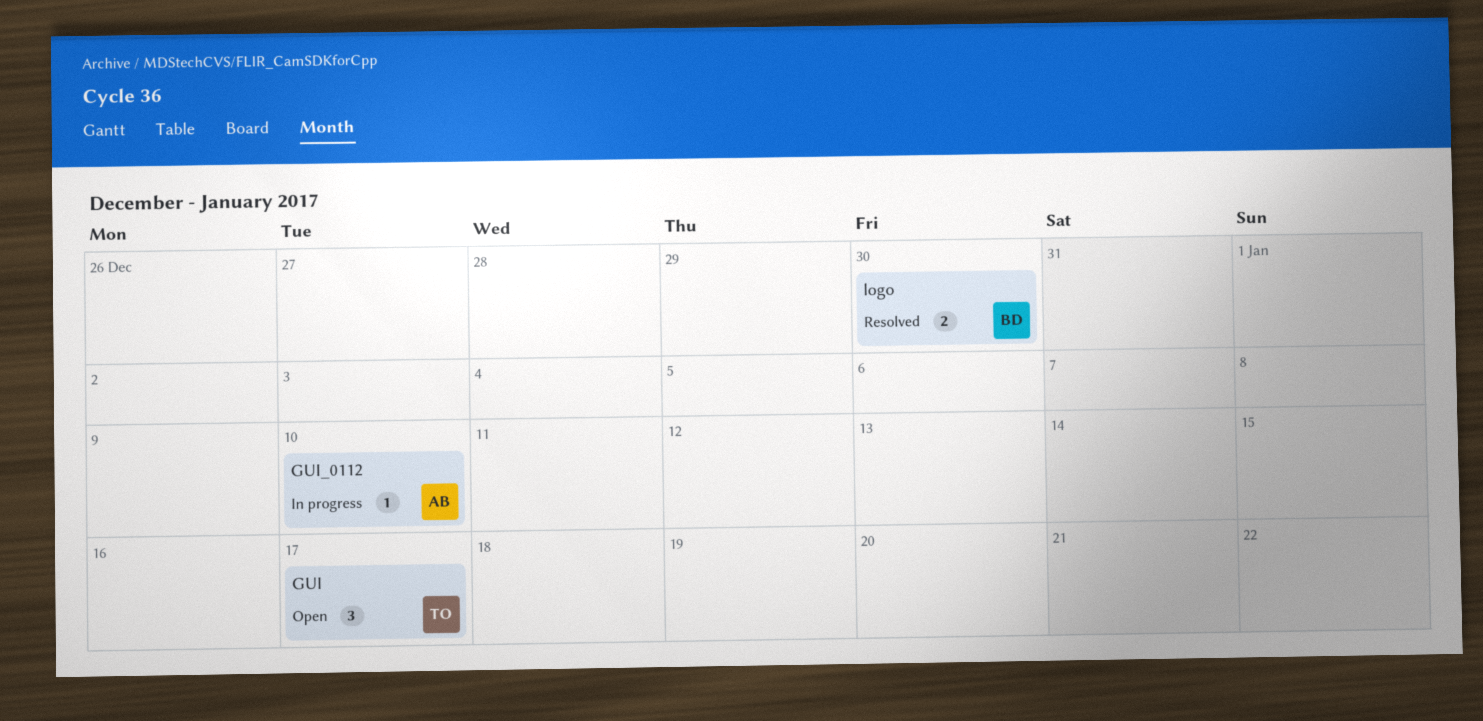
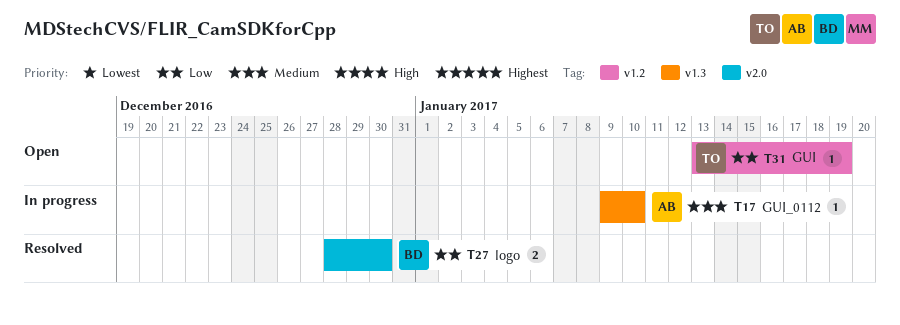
GUI, estimate: 3 -> 1
GUI, due: Jan 17 -> Jan 19

